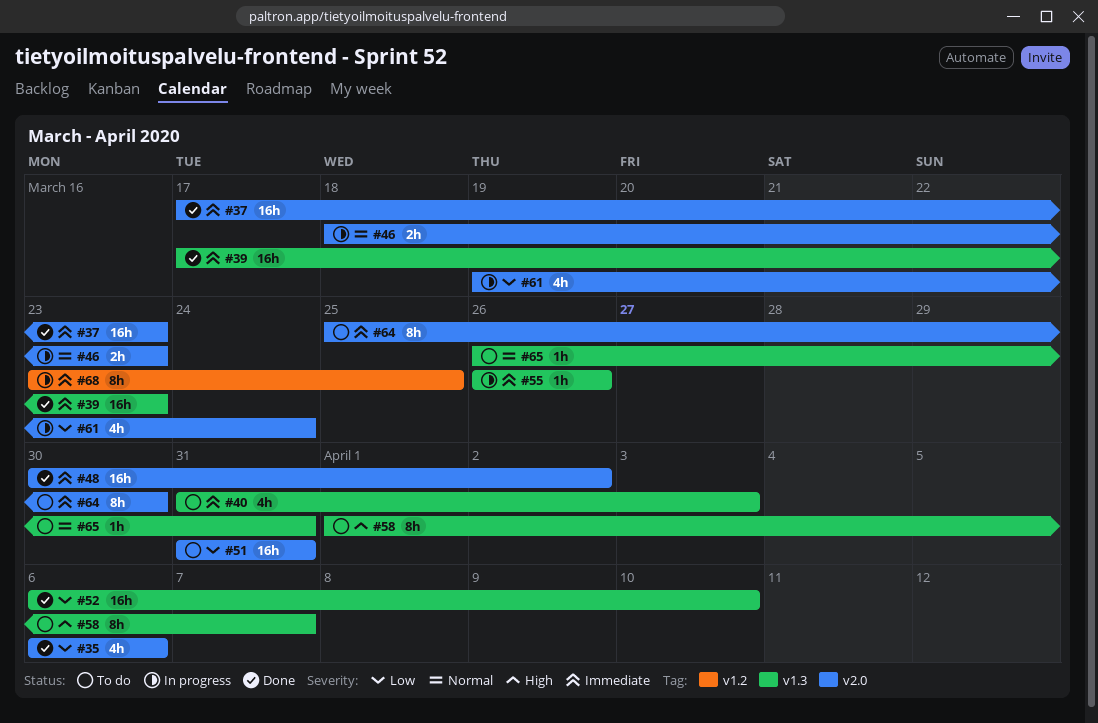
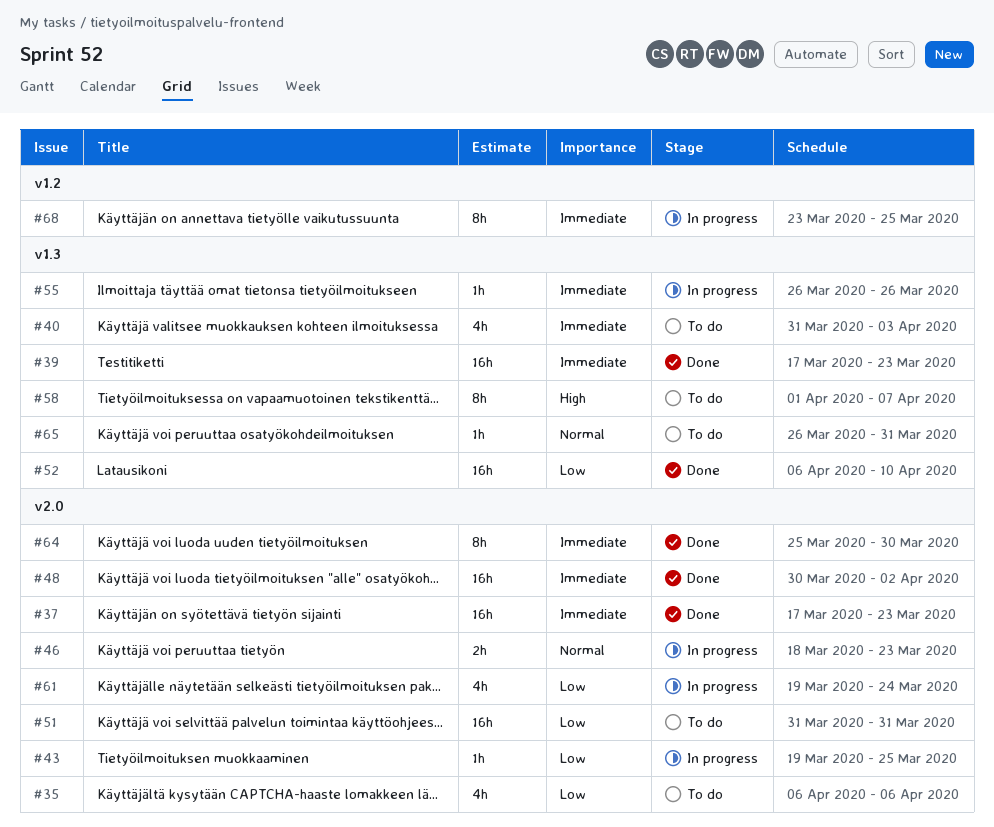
#35, status: Done -> To do
#43: none -> present
#64, status: To do -> Done

